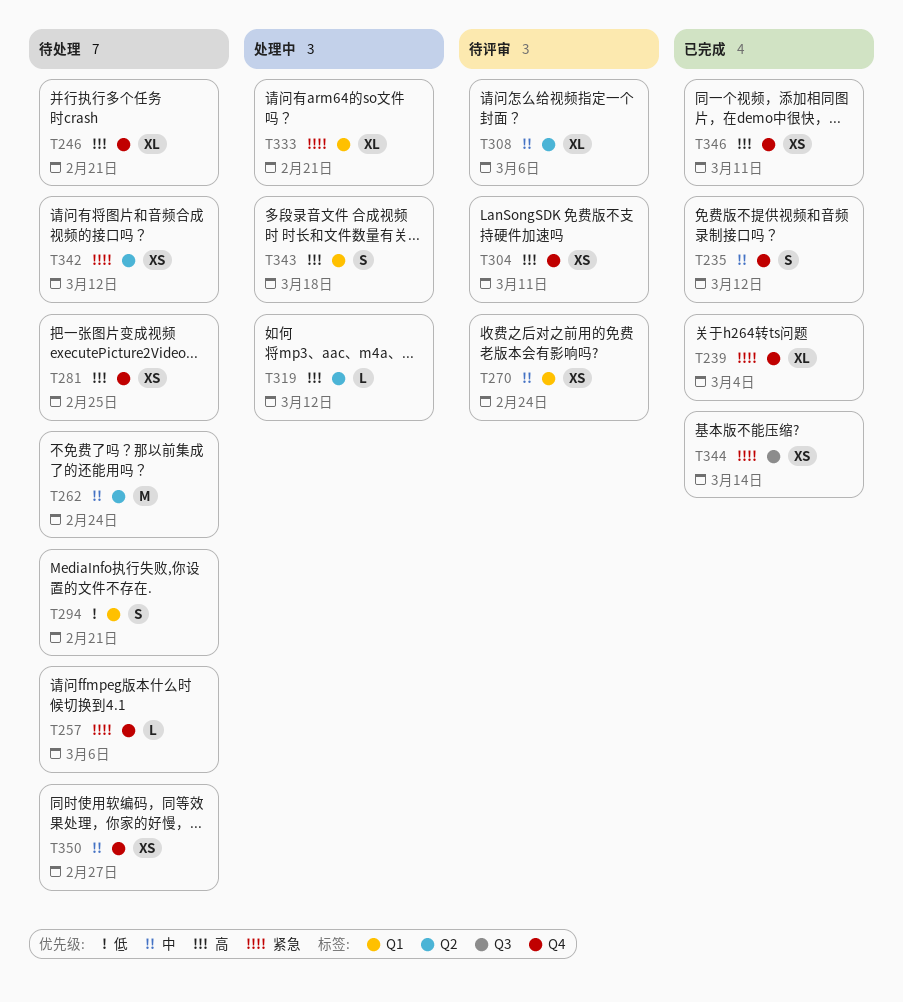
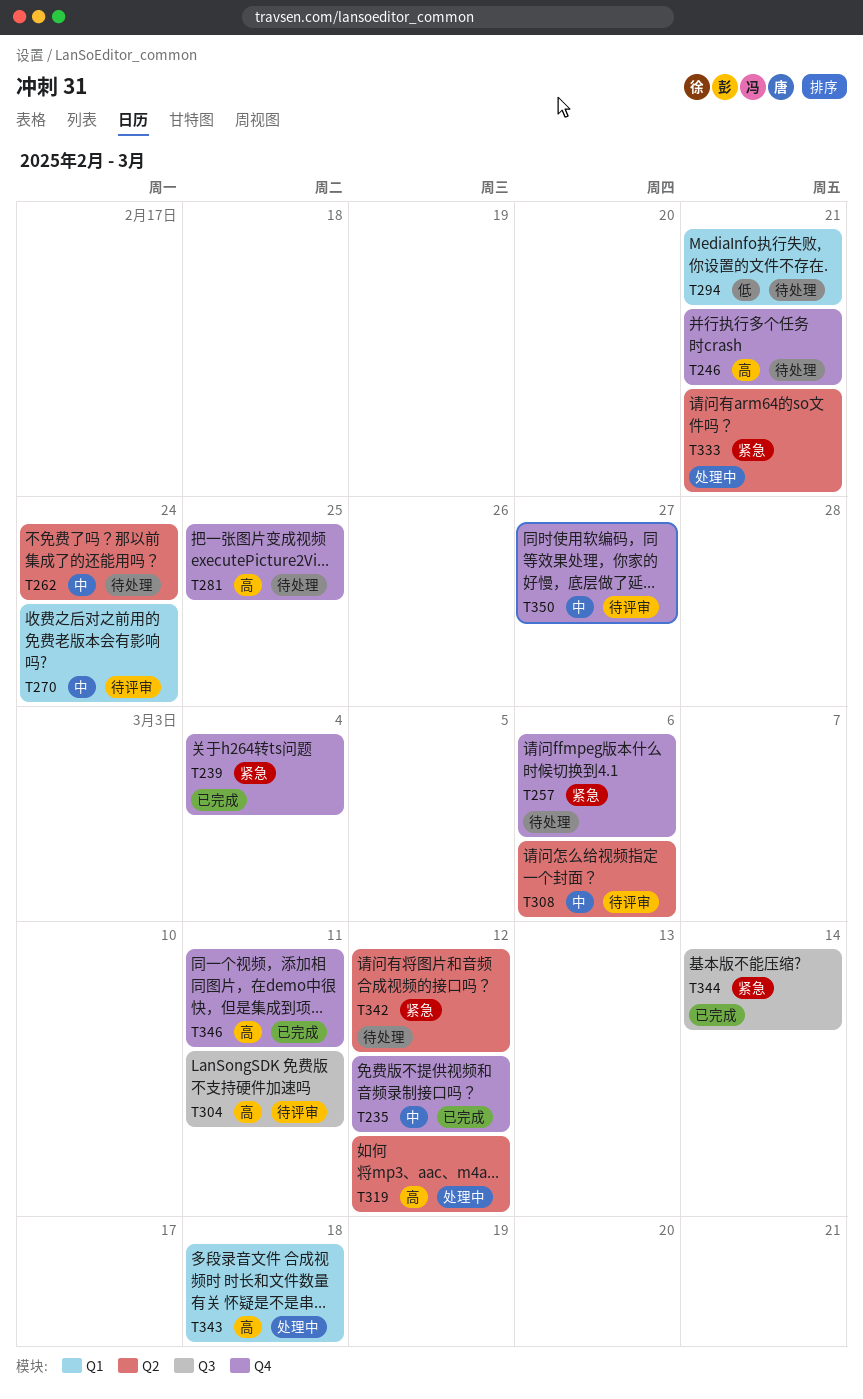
T304, label: Q4 -> Q3
T333, label: Q1 -> Q2
T350, status: 待处理 -> 待评审

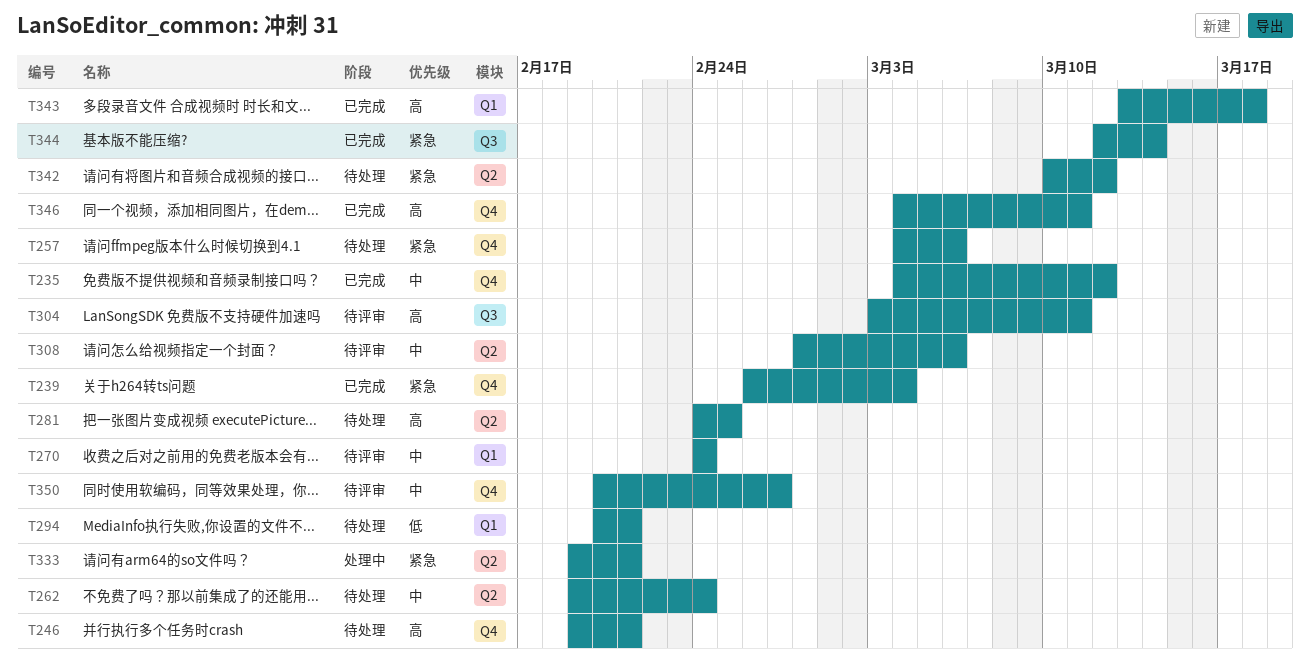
T281, label: Q4 -> Q2
T319: present -> none
T343, status: 处理中 -> 已完成

